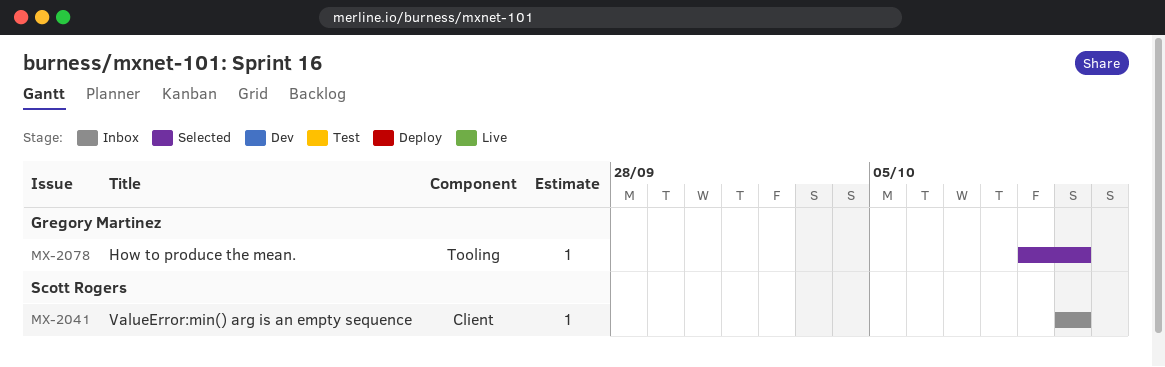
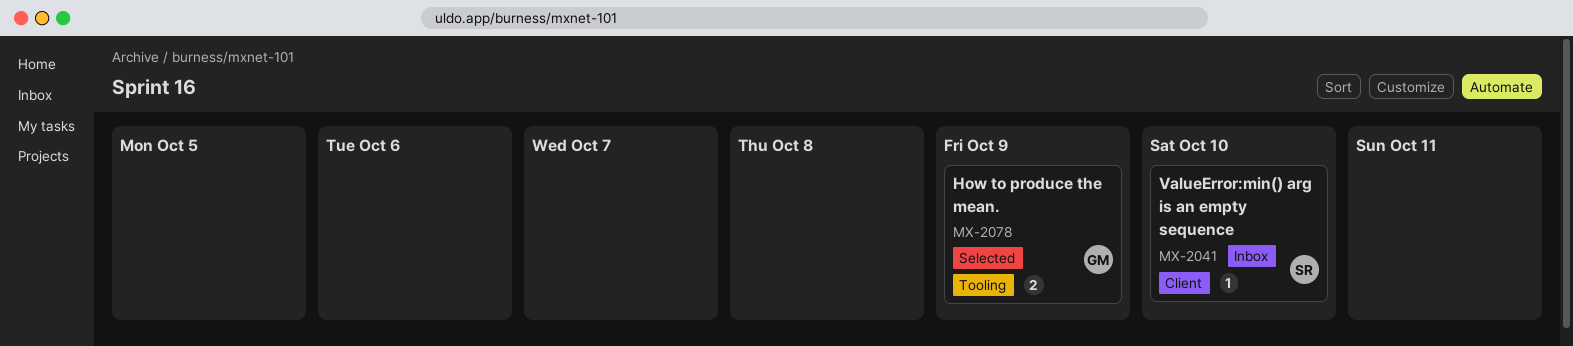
MX-2078, estimate: 1 -> 2
MX-2078, due: Oct 10 -> Oct 9

